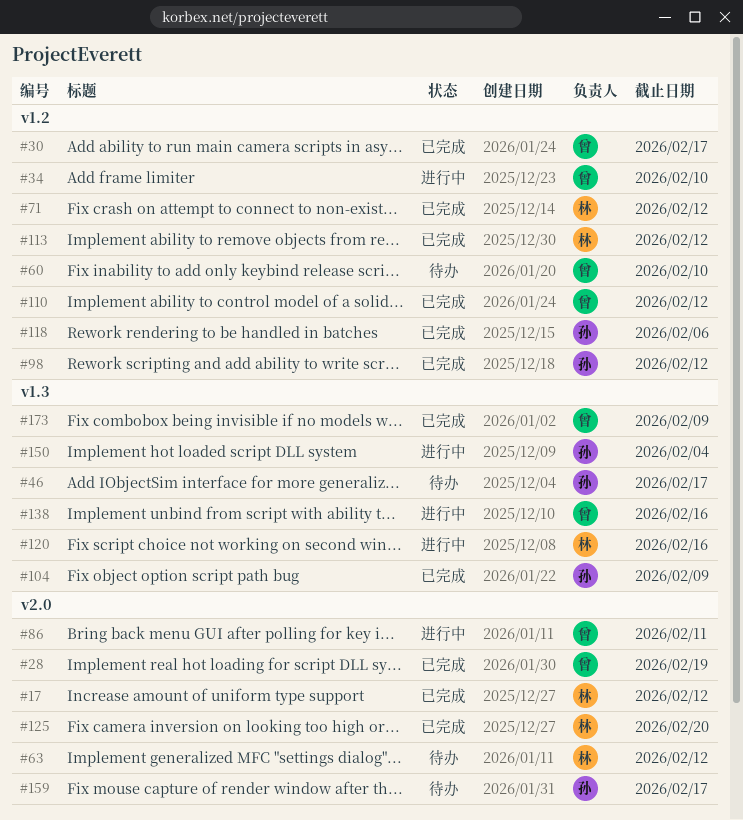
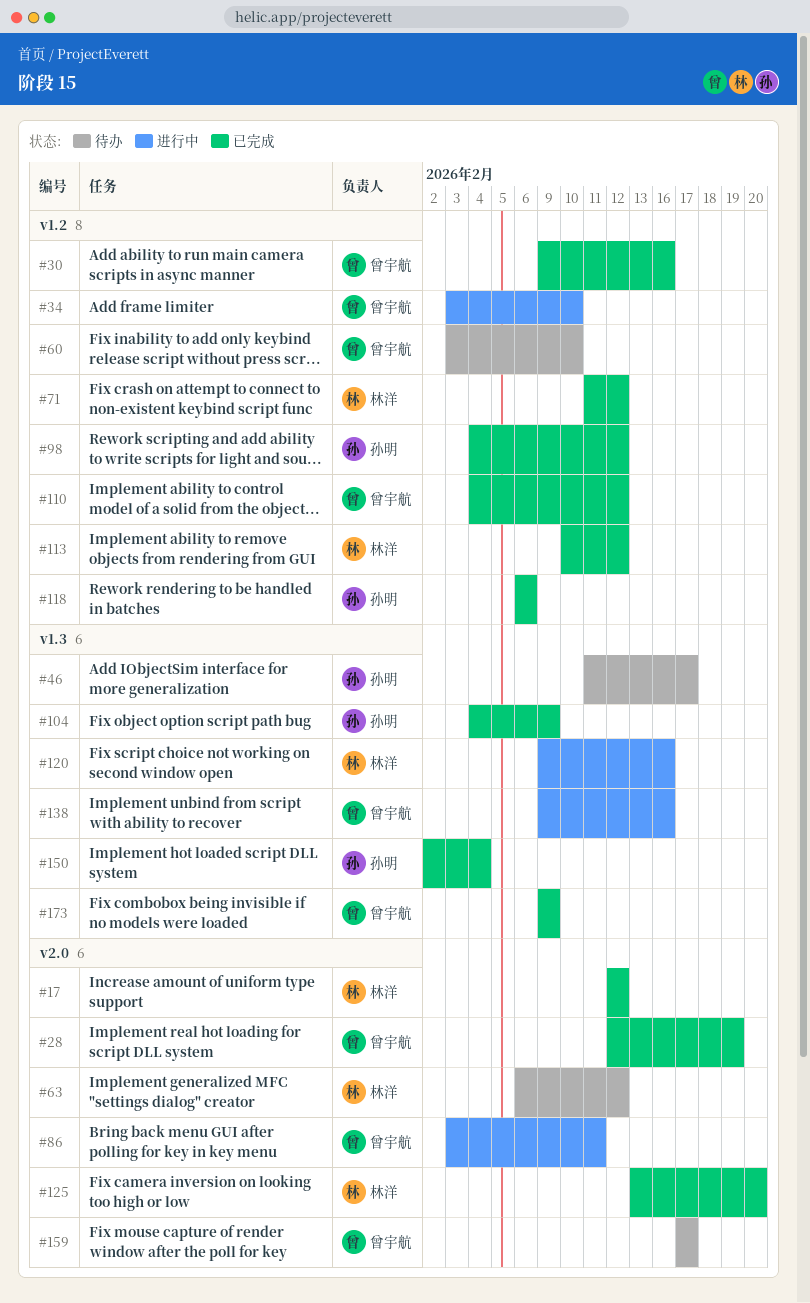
#30, due: Feb 17 -> Feb 16
#150, status: 进行中 -> 已完成
#159, owner: 孙明 -> 曾宇航

